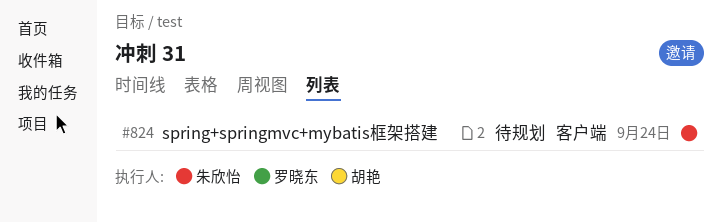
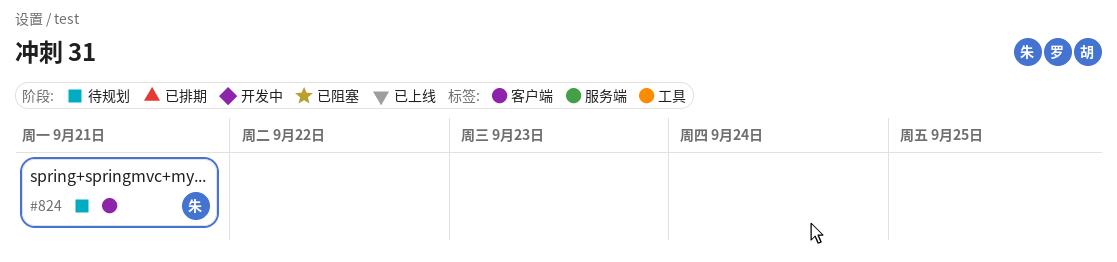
#824, due: Sep 24 -> Sep 21

